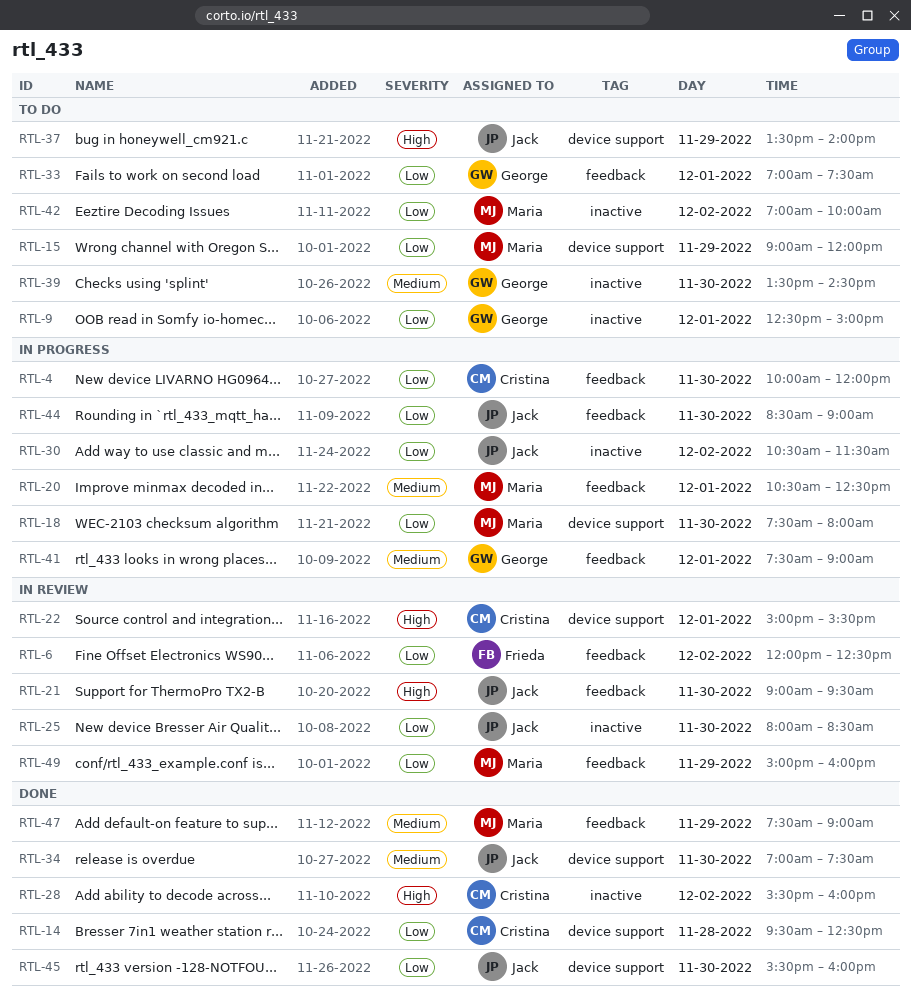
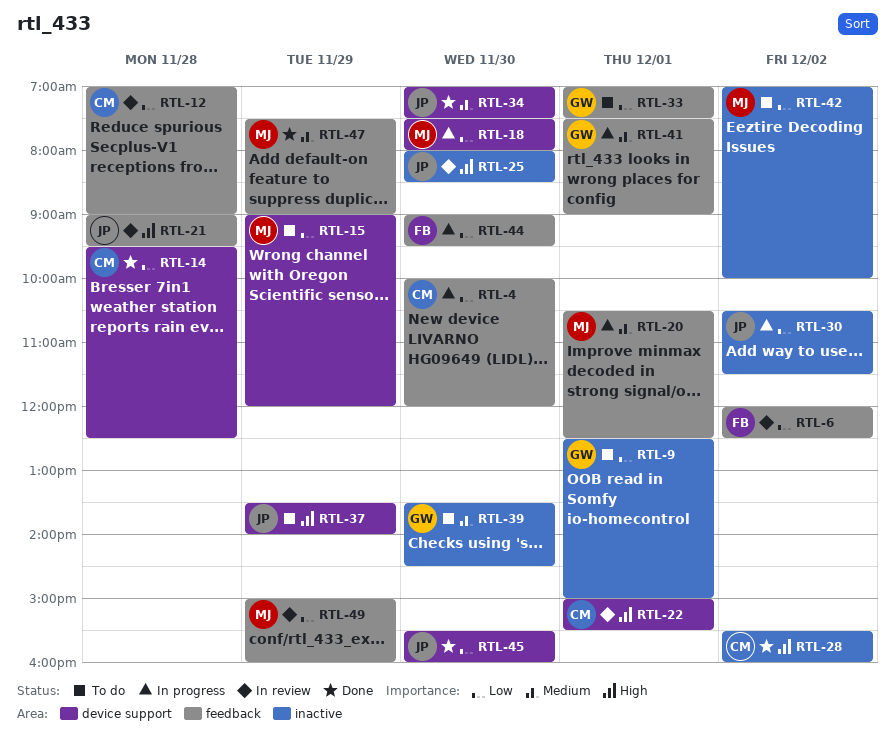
RTL-12: none -> present
RTL-21, day: Nov 30 -> Nov 28
RTL-25, priority: Low -> High
RTL-44, owner: Jack -> Frieda
RTL-44, begins: 08:30 -> 09:00
RTL-44, ends: 09:00 -> 09:30

